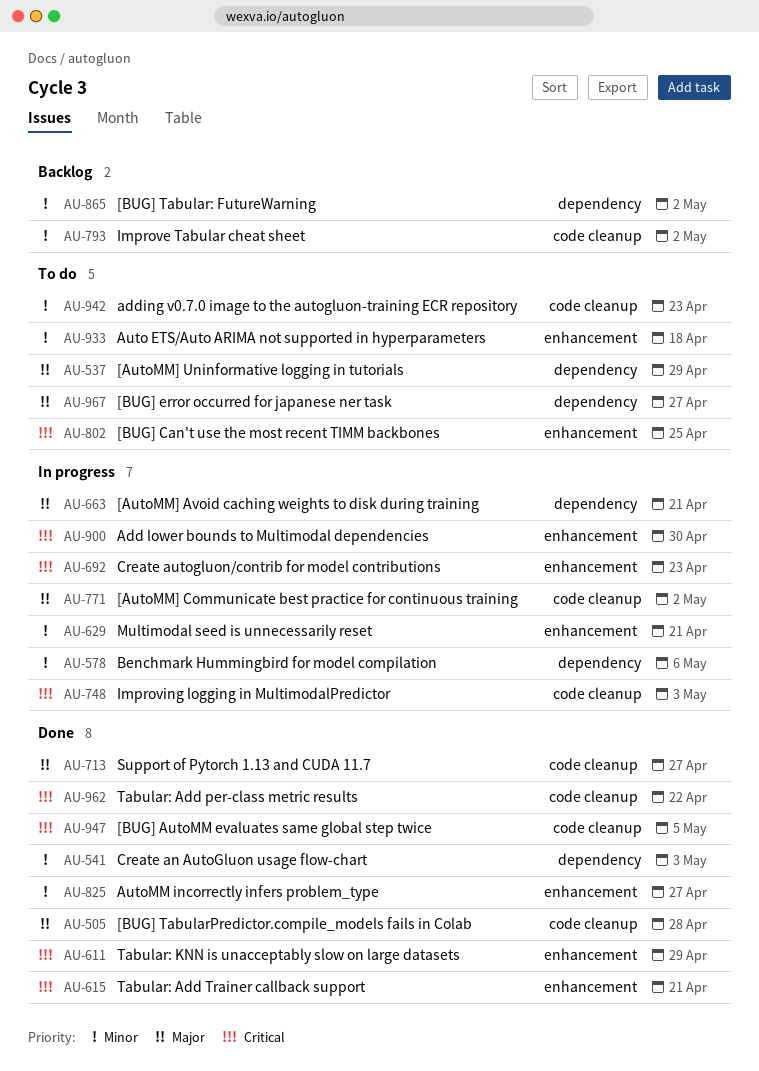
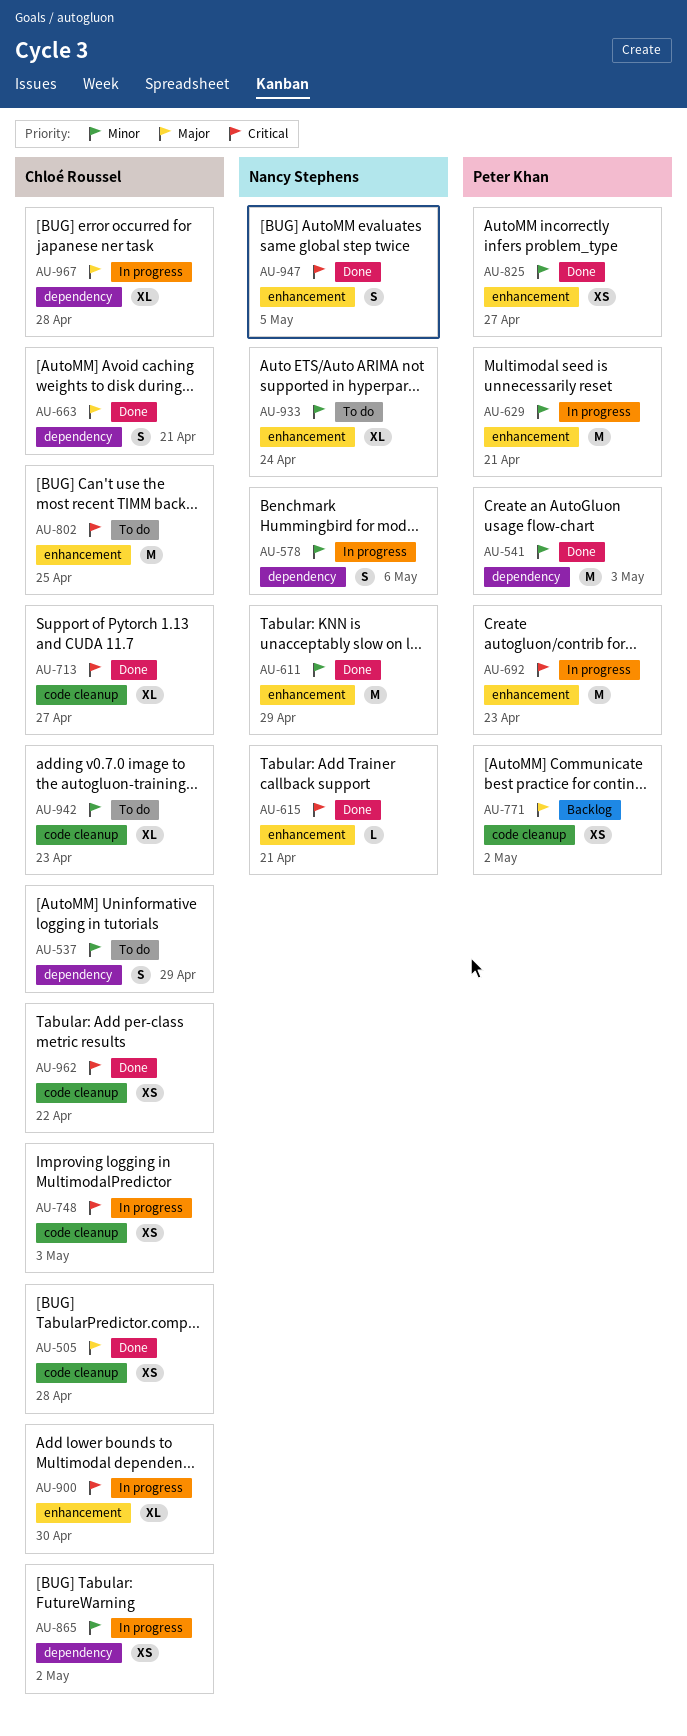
AU-537, priority: Major -> Minor
AU-611, priority: Critical -> Minor
AU-663, status: In progress -> Done
AU-713, priority: Major -> Critical
AU-771, status: In progress -> Backlog
AU-793: present -> none
AU-865, status: Backlog -> In progress
AU-933, due: Apr 18 -> Apr 24
AU-947, label: code cleanup -> enhancement
AU-967, status: To do -> In progress
AU-967, due: Apr 27 -> Apr 28

